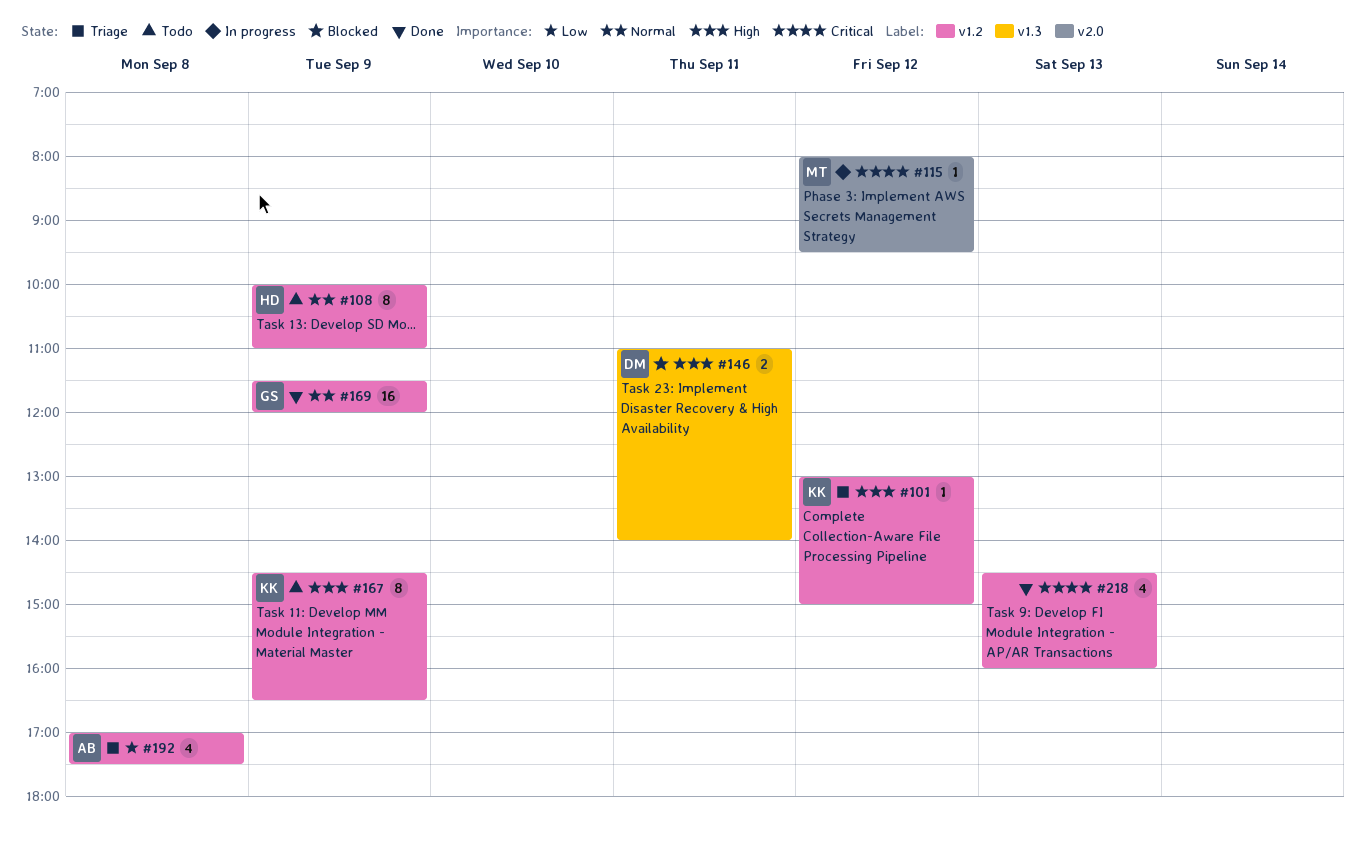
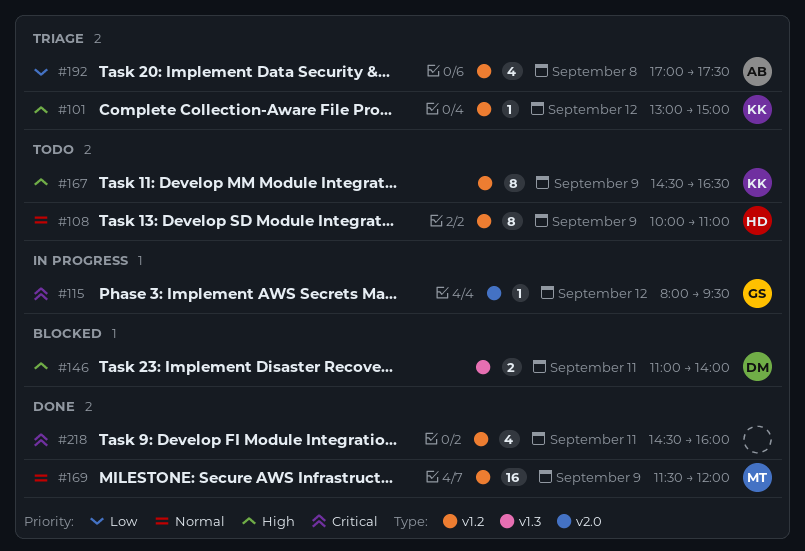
#115, owner: MT -> GS
#169, owner: GS -> MT
#218, day: Sep 13 -> Sep 11

